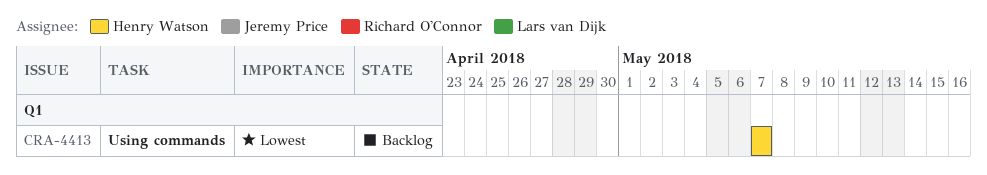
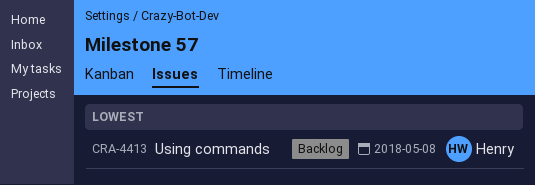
CRA-4413, due: May 7 -> May 8

